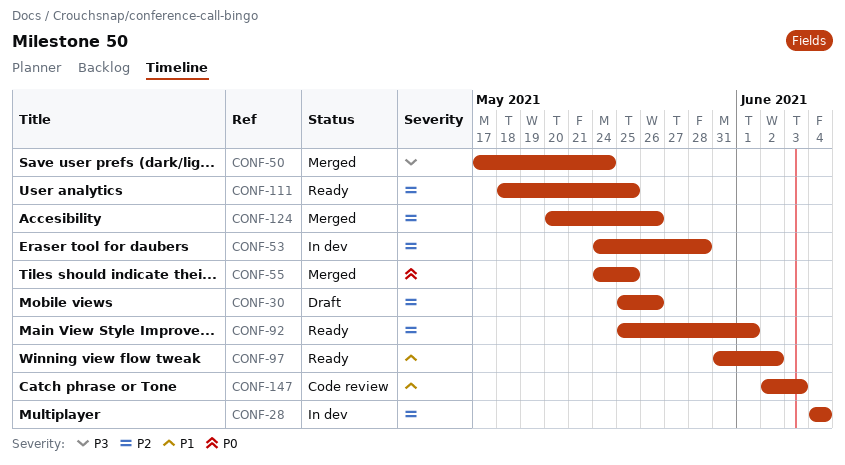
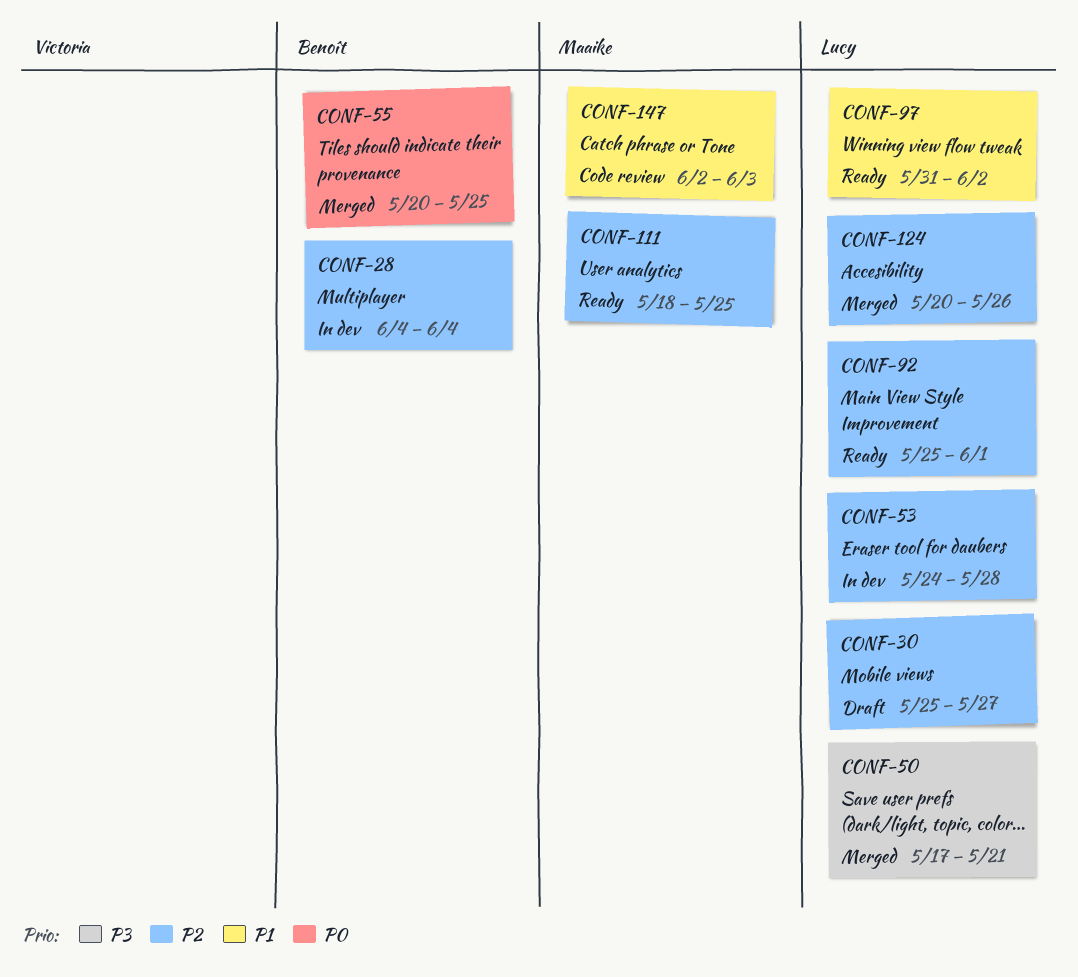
CONF-30, due: May 26 -> May 27
CONF-50, due: May 24 -> May 21
CONF-55, start: May 24 -> May 20

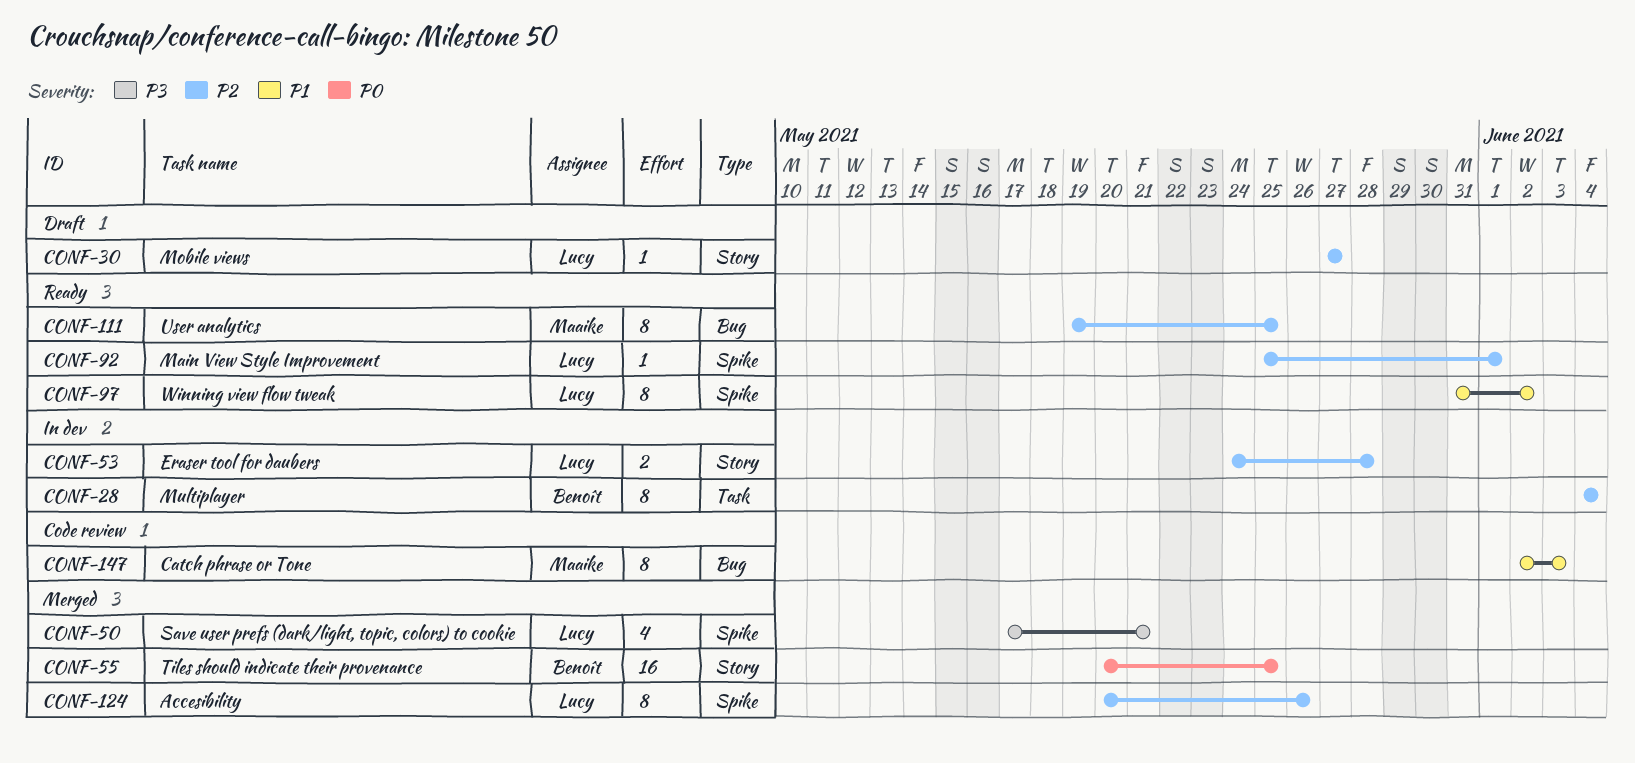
CONF-30, start: May 25 -> May 27
CONF-111, start: May 18 -> May 19

